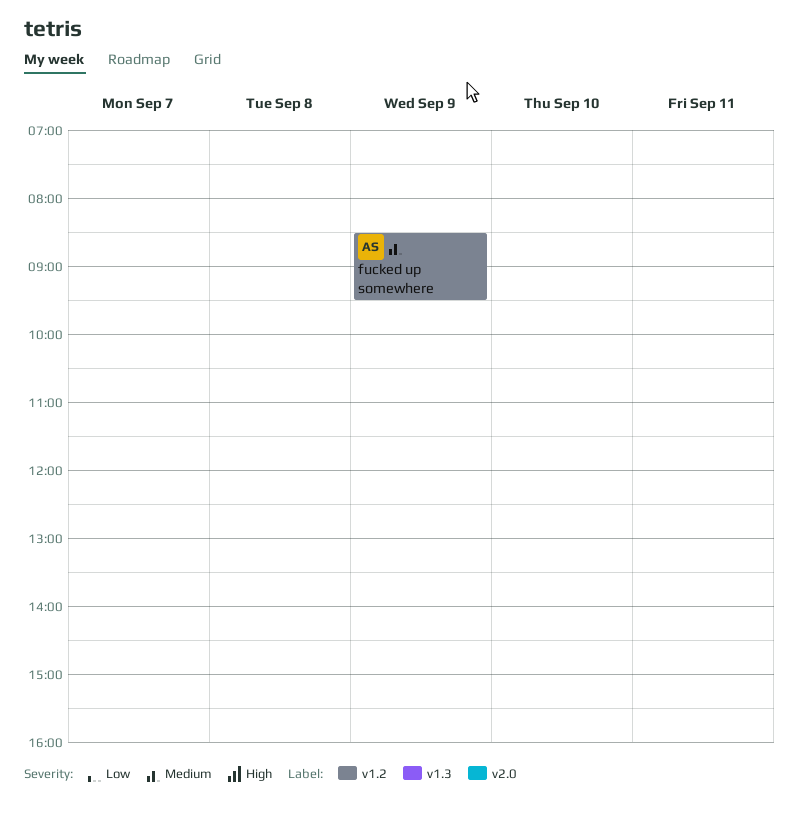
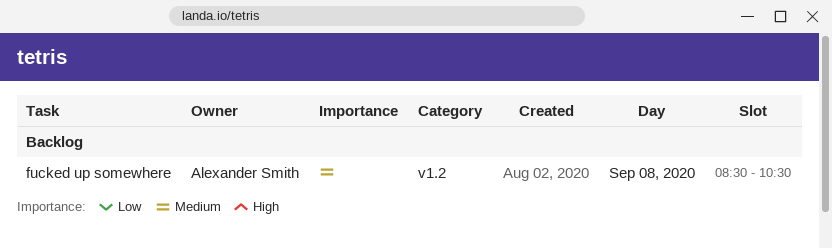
fucked up somewhere, day: Sep 9 -> Sep 8
fucked up somewhere, ends: 09:30 -> 10:30

